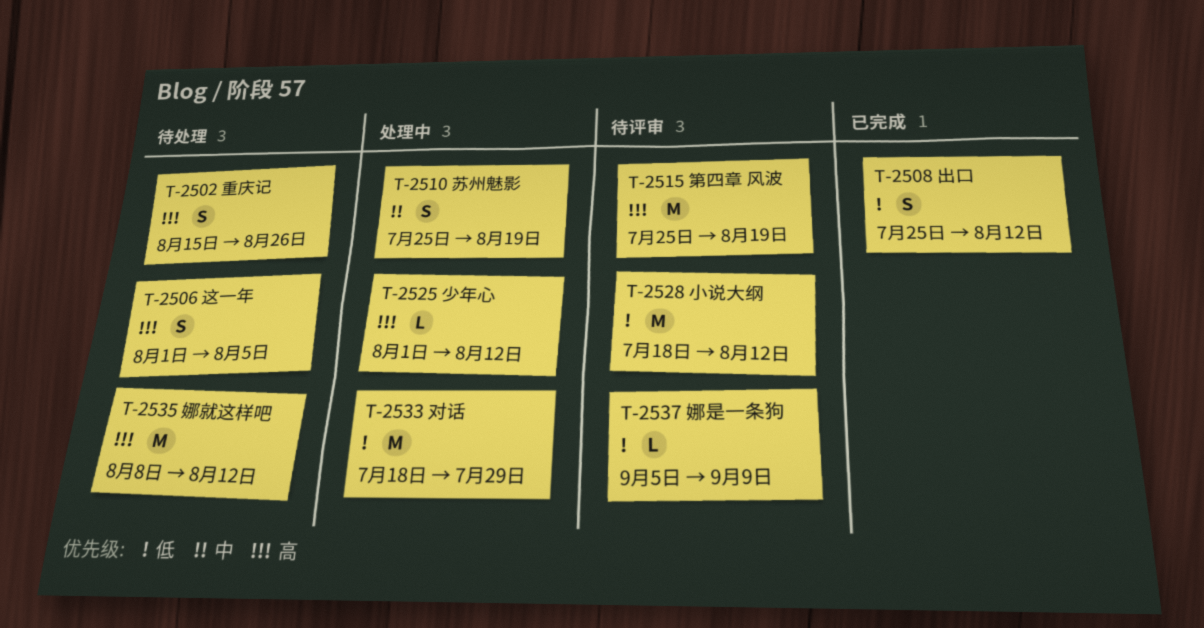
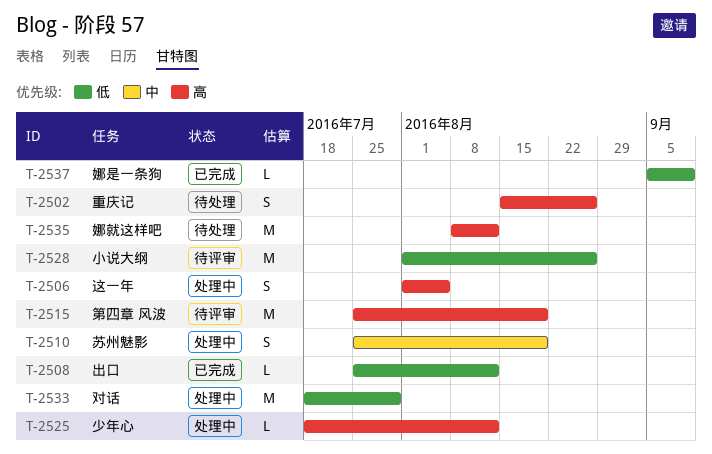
T-2506, status: 待处理 -> 处理中
T-2508, estimate: S -> L
T-2525, start: Aug 1 -> Jul 18
T-2528, start: Jul 18 -> Aug 1
T-2528, due: Aug 12 -> Aug 26
T-2537, status: 待评审 -> 已完成

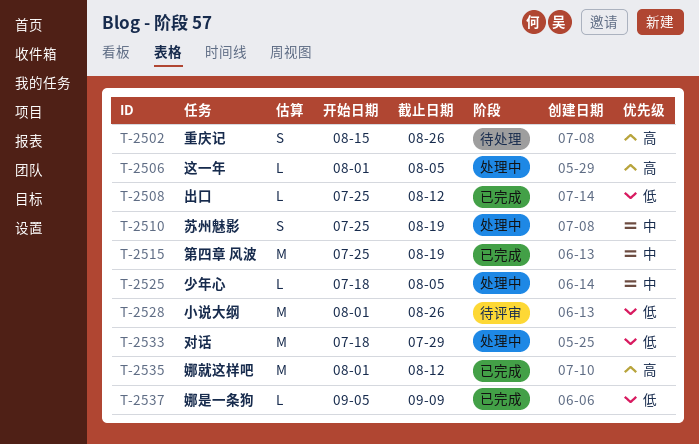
T-2506, estimate: S -> L
T-2515, status: 待评审 -> 已完成
T-2515, priority: 高 -> 中
T-2525, priority: 高 -> 中
T-2525, due: Aug 12 -> Aug 5
T-2535, status: 待处理 -> 已完成
T-2535, start: Aug 8 -> Aug 1

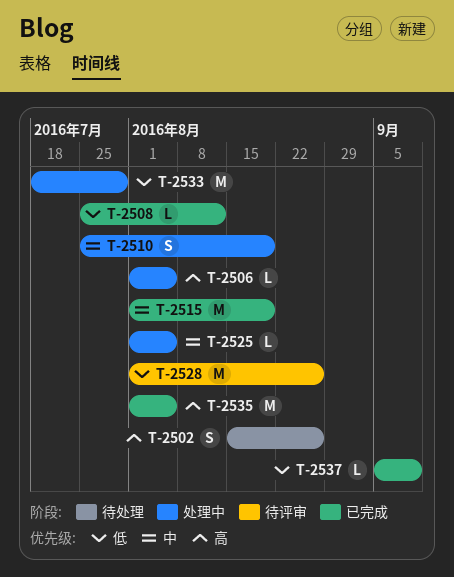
T-2515, start: Jul 25 -> Aug 1
T-2525, start: Jul 18 -> Aug 1
T-2535, due: Aug 12 -> Aug 5

